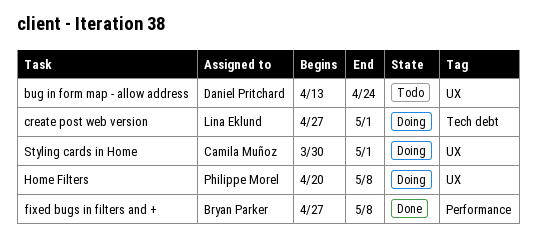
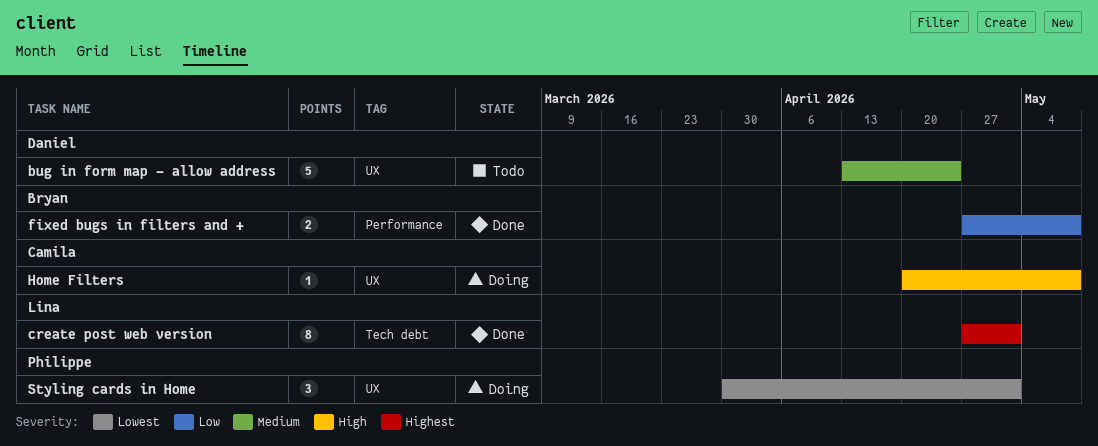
create post web version, status: Doing -> Done
Home Filters, owner: Philippe Morel -> Camila Muñoz
Styling cards in Home, owner: Camila Muñoz -> Philippe Morel

